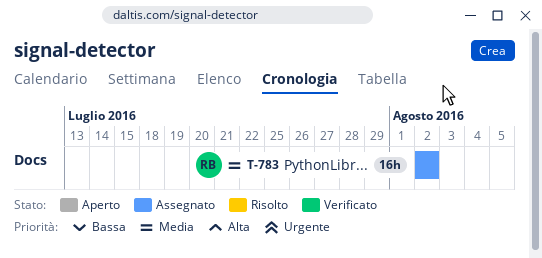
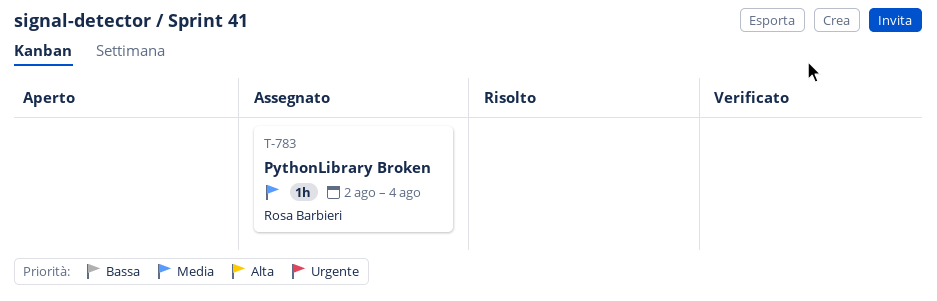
T-783, estimate: 16h -> 1h
T-783, due: Aug 2 -> Aug 4

